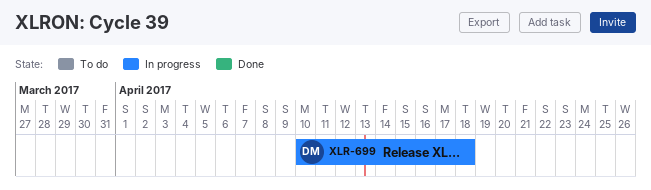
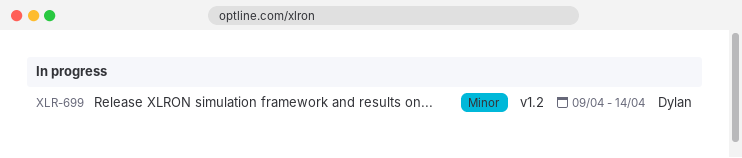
XLR-699, start: Apr 10 -> Apr 9
XLR-699, due: Apr 18 -> Apr 14

